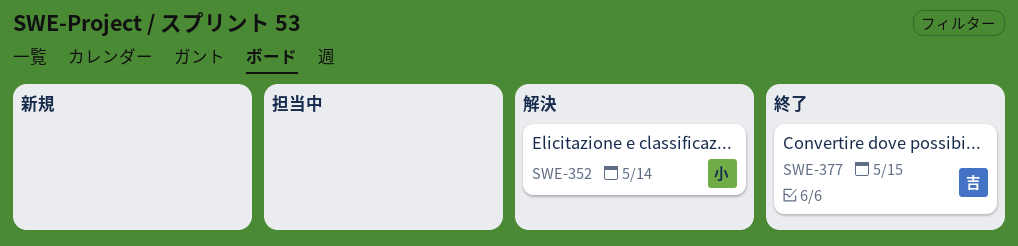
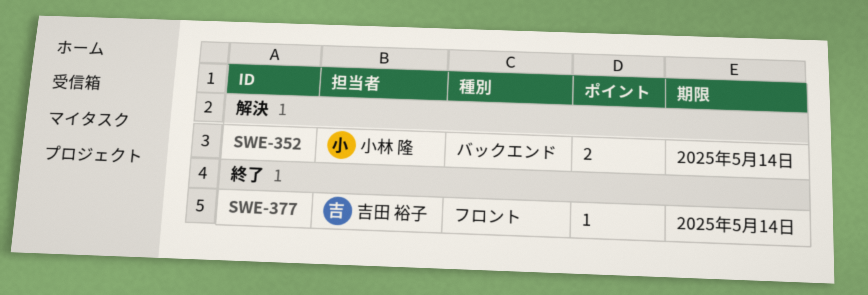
SWE-377, due: May 15 -> May 14

